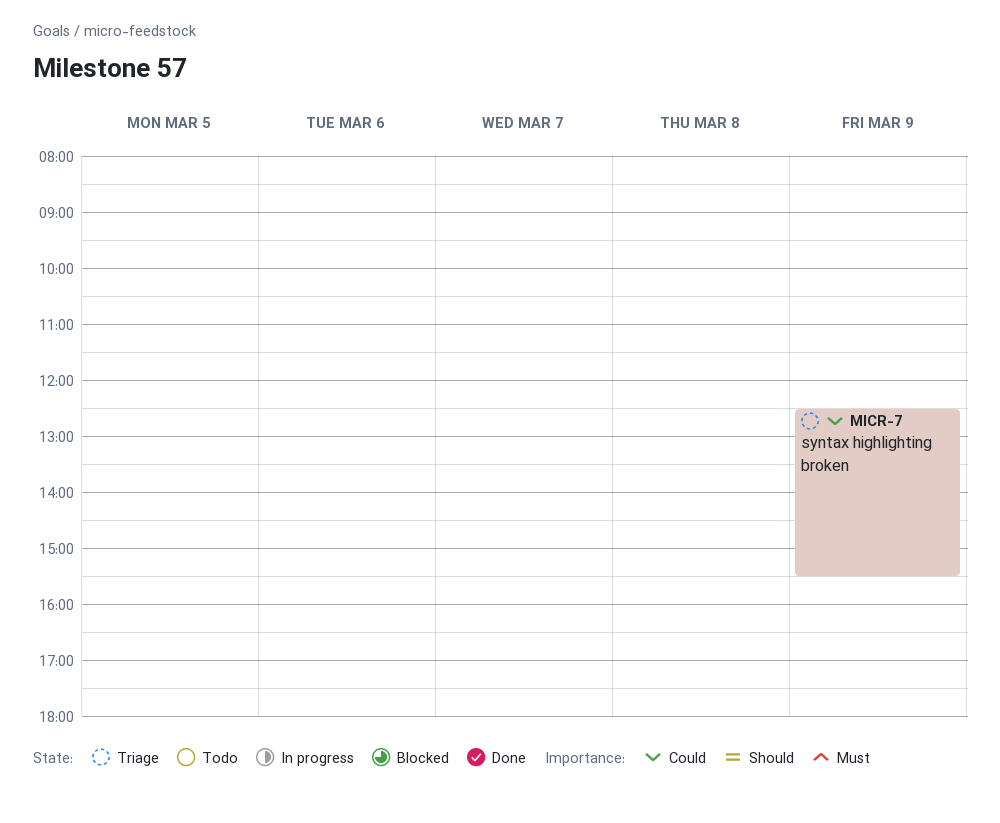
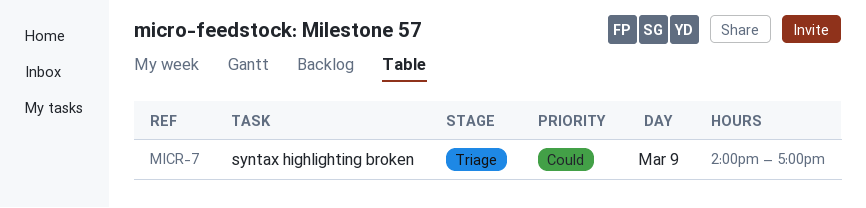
MICR-7, begins: 12:30 -> 14:00
MICR-7, ends: 15:30 -> 17:00

